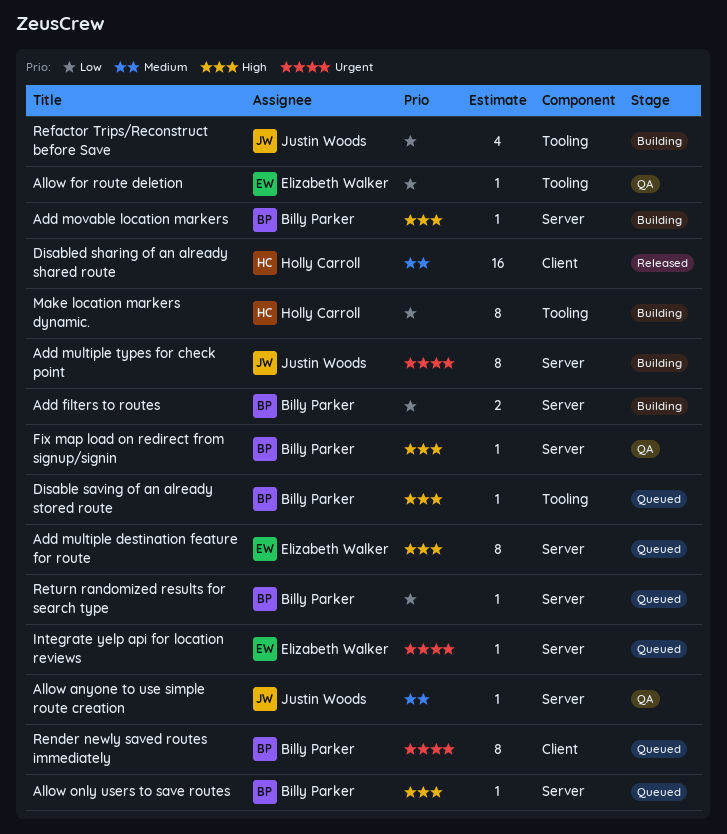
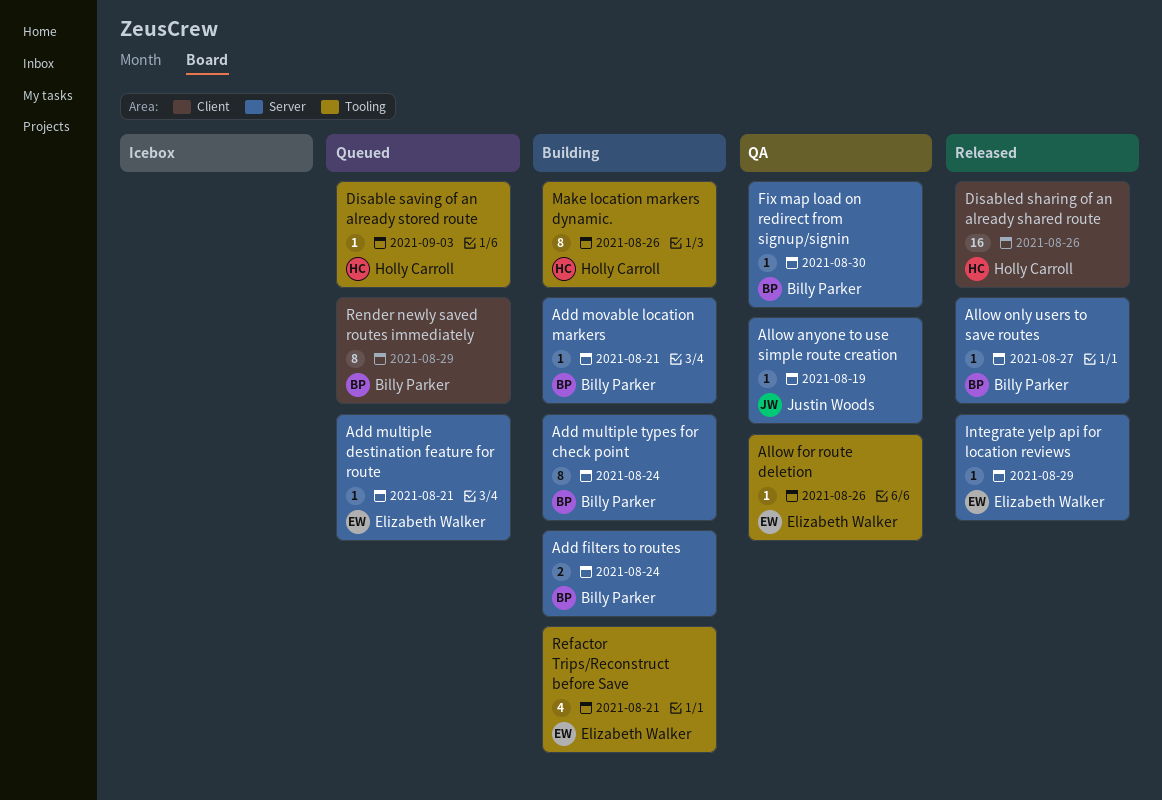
Add multiple destination feature for route, estimate: 8 -> 1
Add multiple types for check point, owner: Justin Woods -> Billy Parker
Allow only users to save routes, status: Queued -> Released
Disable saving of an already stored route, owner: Billy Parker -> Holly Carroll
Integrate yelp api for location reviews, status: Queued -> Released
Refactor Trips/Reconstruct before Save, owner: Justin Woods -> Elizabeth Walker
Return randomized results for search type: present -> none

